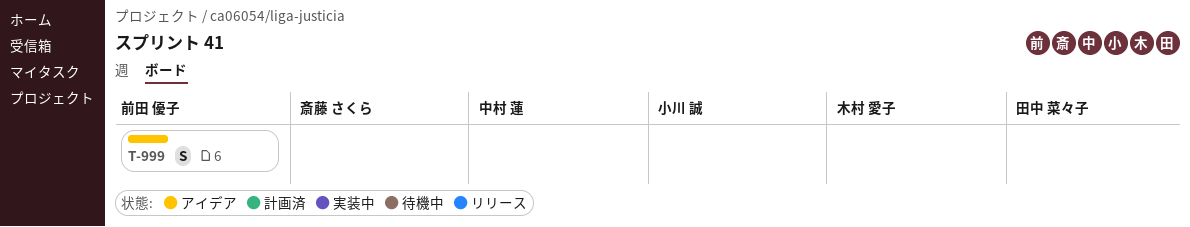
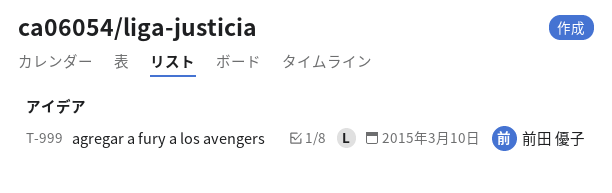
T-999, estimate: S -> L

